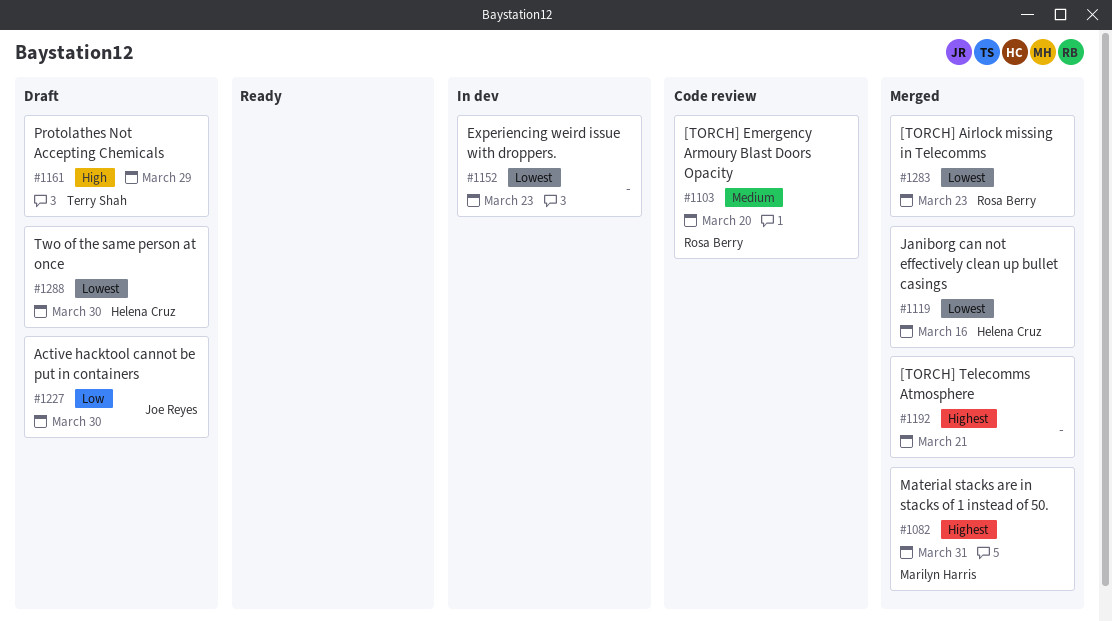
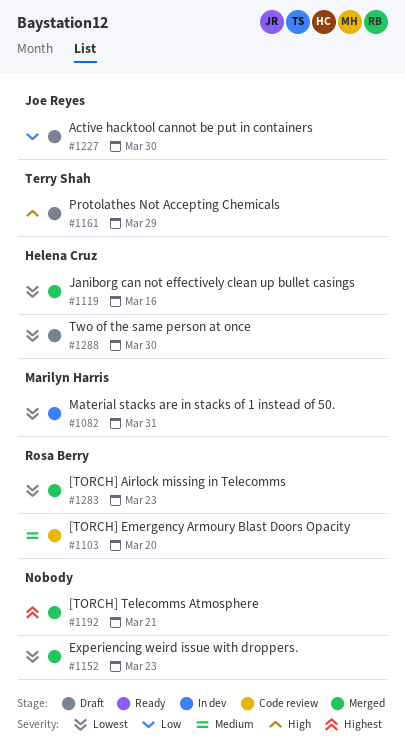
#1082, status: Merged -> In dev
#1082, priority: Highest -> Lowest
#1152, status: In dev -> Merged

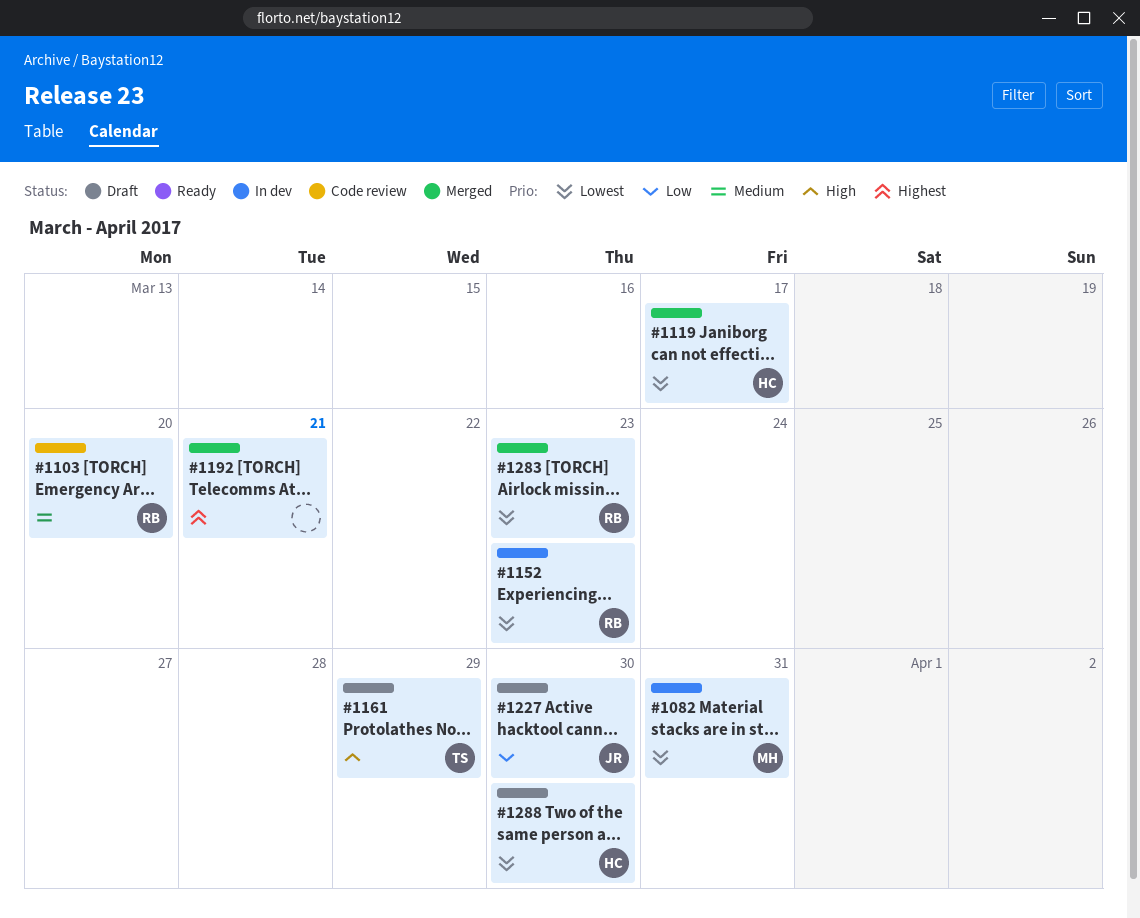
#1119, due: Mar 16 -> Mar 17
#1152, status: Merged -> In dev
#1152, owner: none -> Rosa Berry

